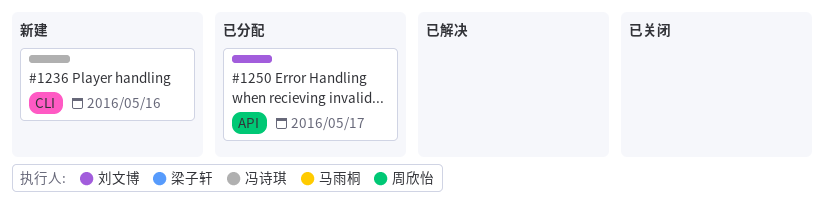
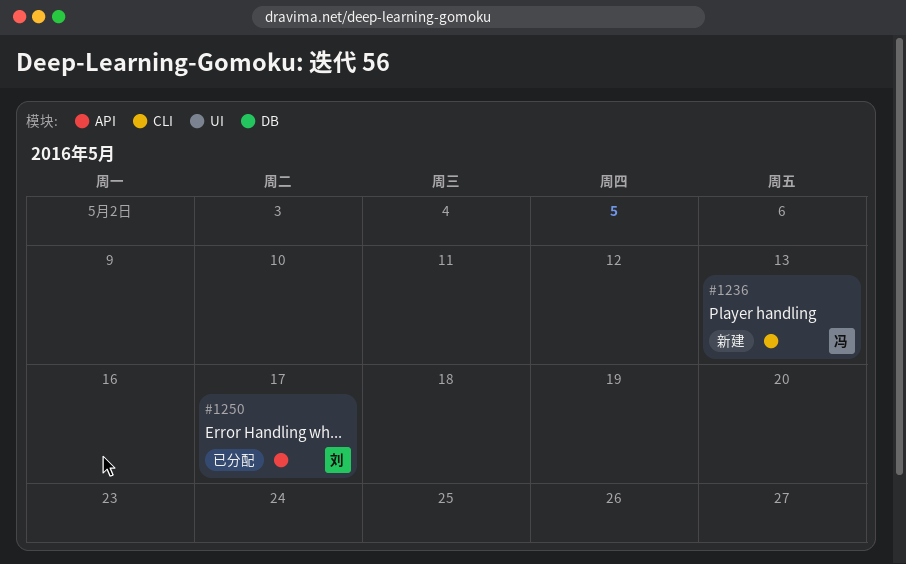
#1236, due: May 16 -> May 13

